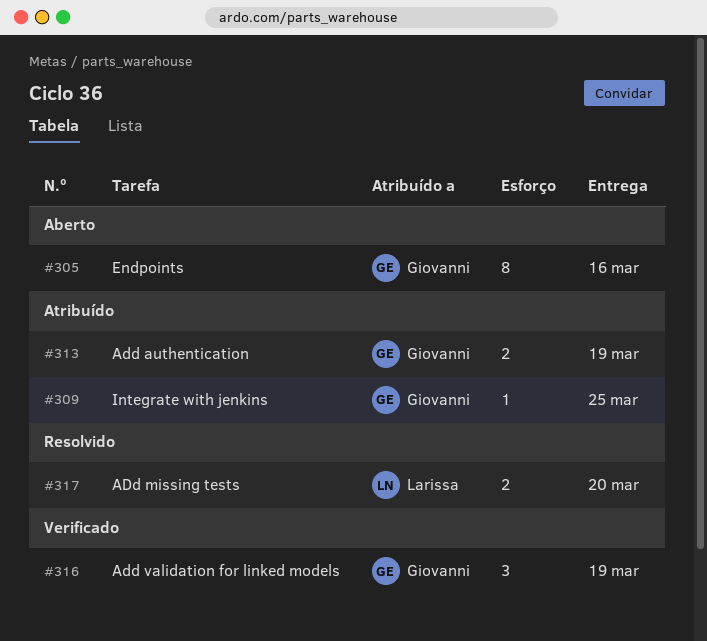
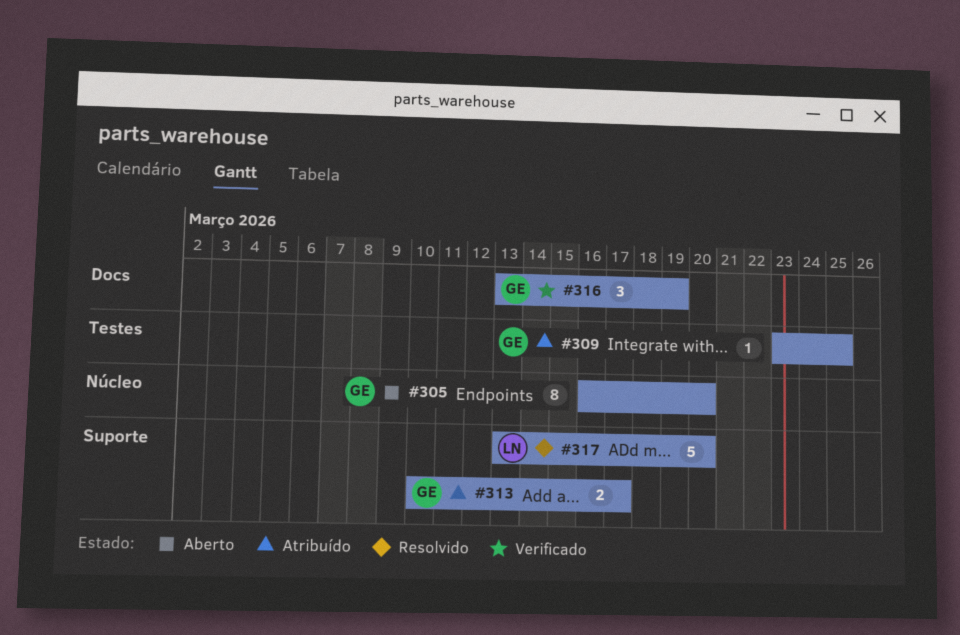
#305, due: Mar 16 -> Mar 20
#313, due: Mar 19 -> Mar 17
#317, estimate: 2 -> 5

